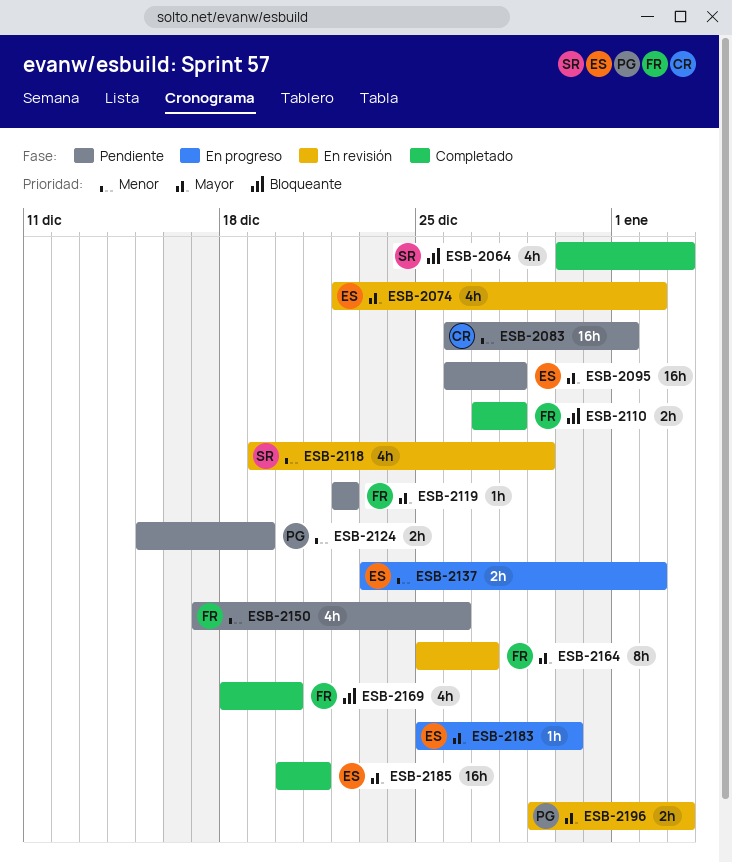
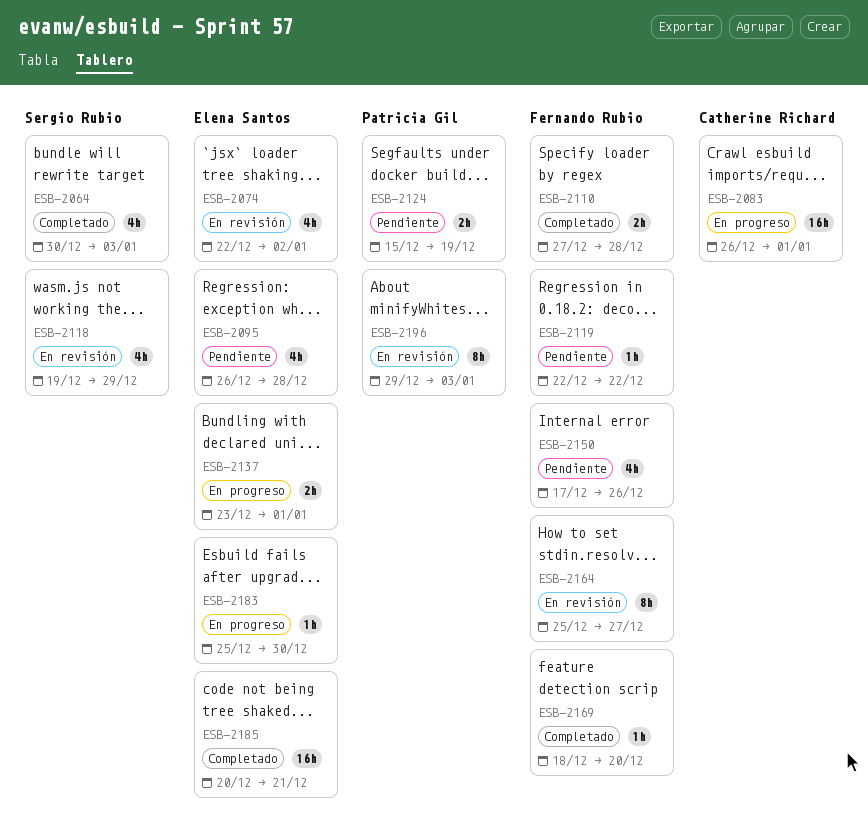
ESB-2083, status: Pendiente -> En progreso
ESB-2095, estimate: 16h -> 4h
ESB-2137, due: Jan 2 -> Jan 1
ESB-2169, estimate: 4h -> 1h
ESB-2196, estimate: 2h -> 8h

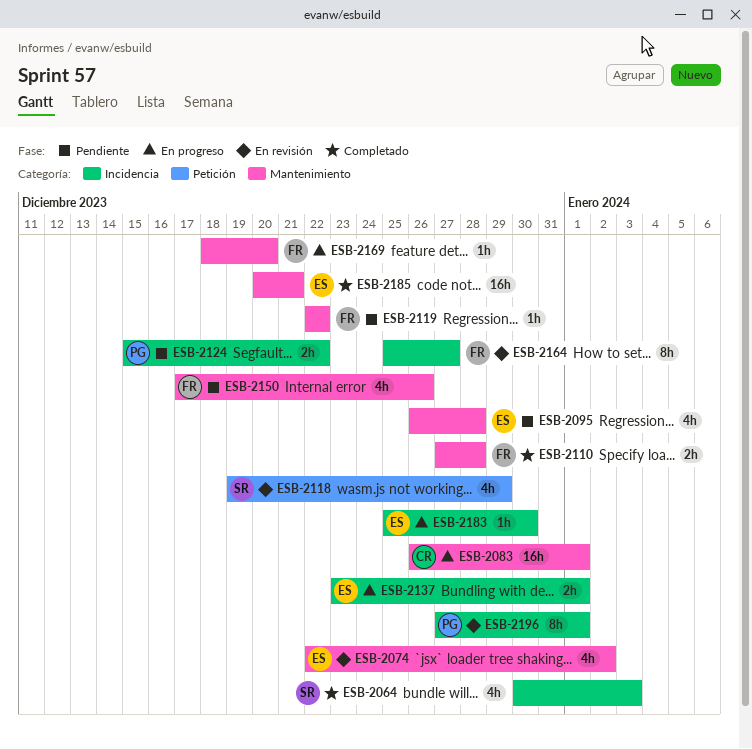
ESB-2124, due: Dec 19 -> Dec 22
ESB-2169, status: Completado -> En progreso
ESB-2196, start: Dec 29 -> Dec 27
ESB-2196, due: Jan 3 -> Jan 1

